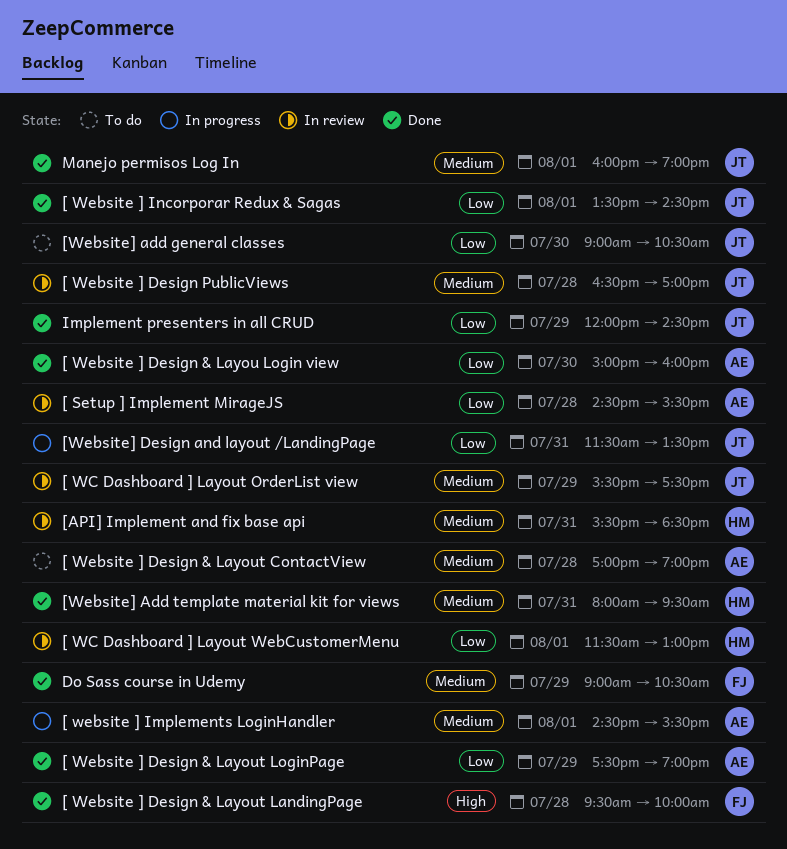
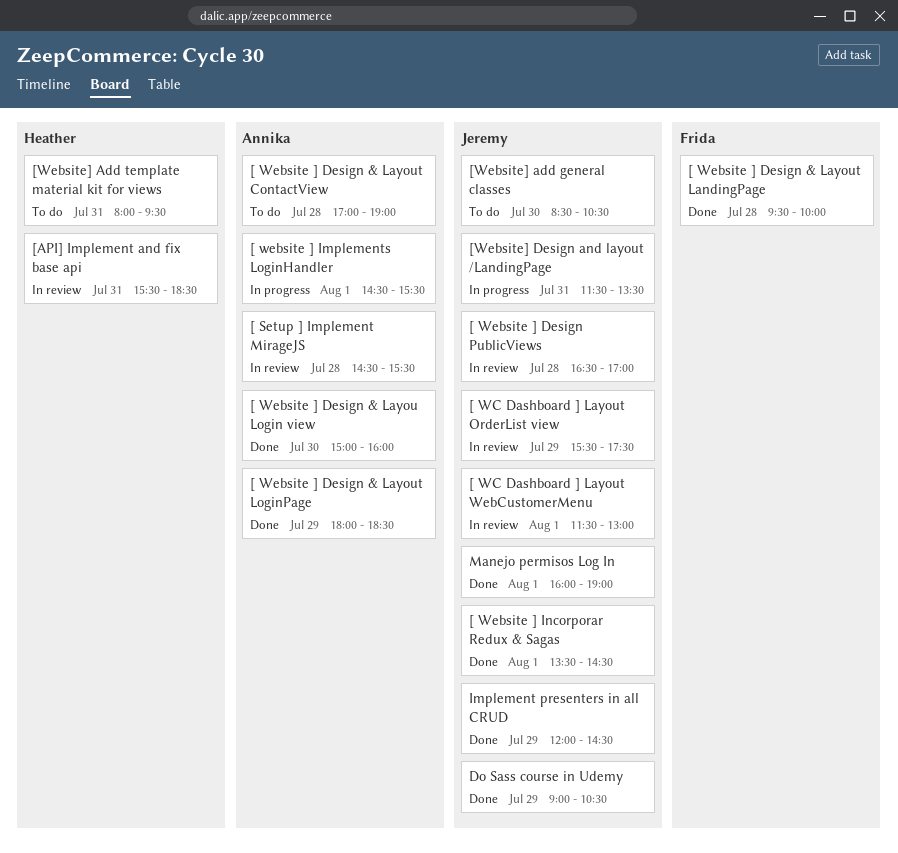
[ WC Dashboard ] Layout WebCustomerMenu, owner: Heather -> Jeremy
[ Website ] Design & Layout LoginPage, begins: 17:30 -> 18:00
[ Website ] Design & Layout LoginPage, ends: 19:00 -> 18:30
[Website] add general classes, begins: 09:00 -> 08:30
[Website] Add template material kit for views, status: Done -> To do
Do Sass course in Udemy, owner: Frida -> Jeremy

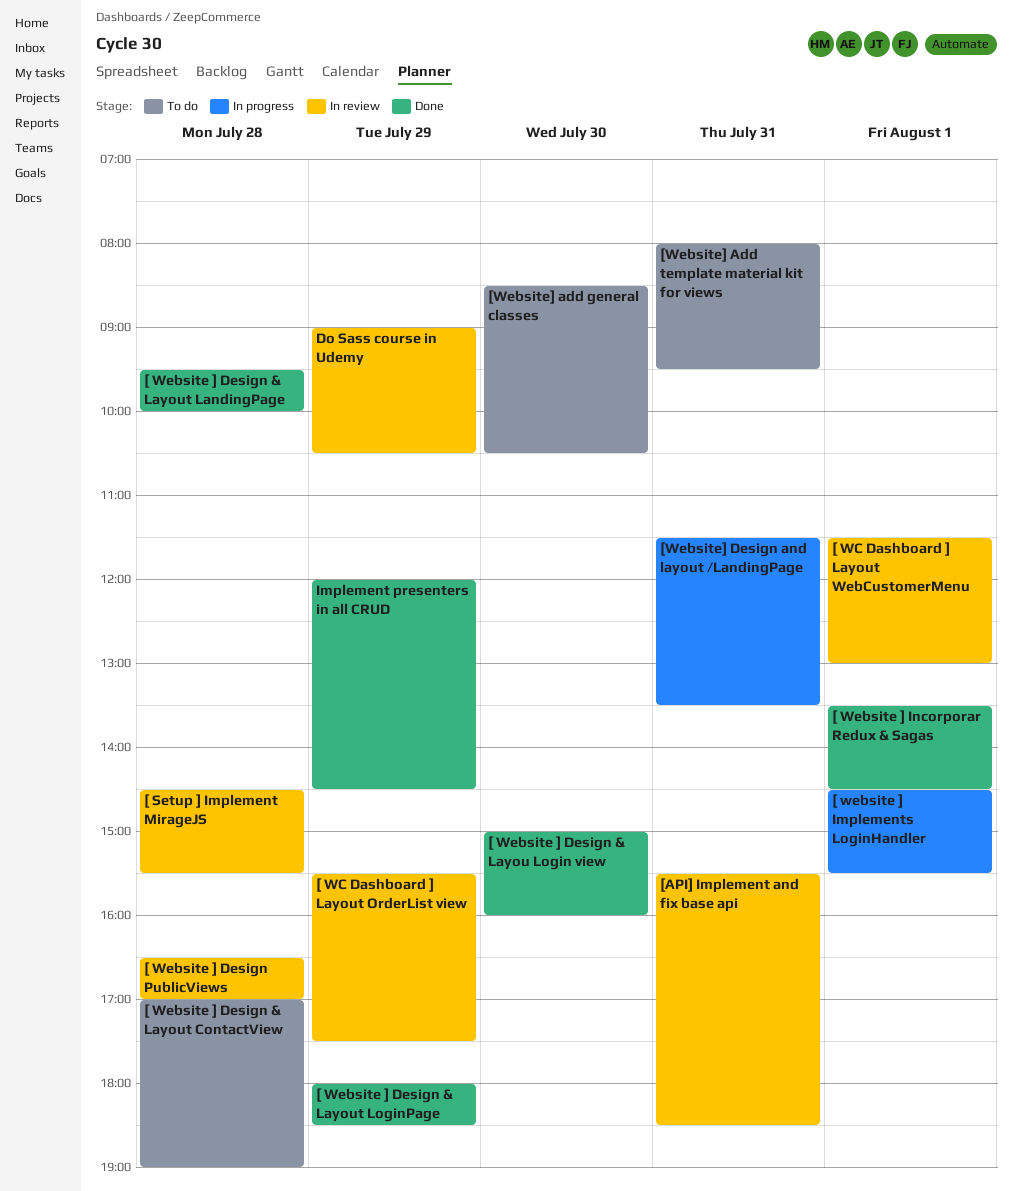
Do Sass course in Udemy, status: Done -> In review
Manejo permisos Log In: present -> none

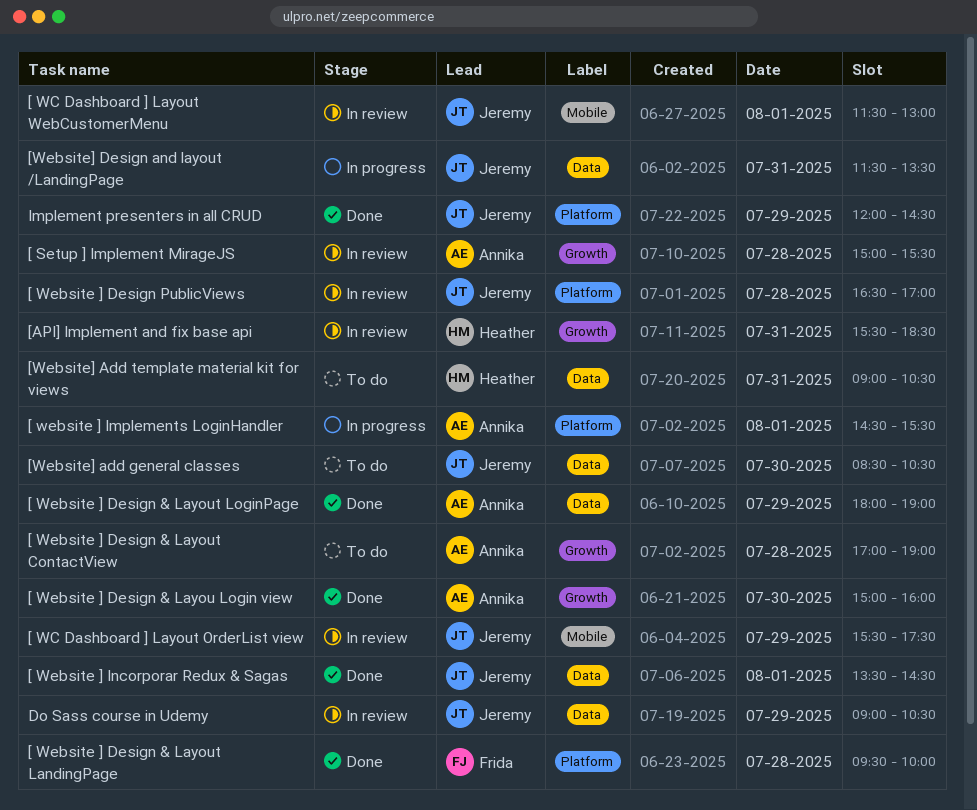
[ Setup ] Implement MirageJS, begins: 14:30 -> 15:00
[ Website ] Design & Layout LoginPage, ends: 18:30 -> 19:00
[Website] Add template material kit for views, begins: 08:00 -> 09:00
[Website] Add template material kit for views, ends: 09:30 -> 10:30

